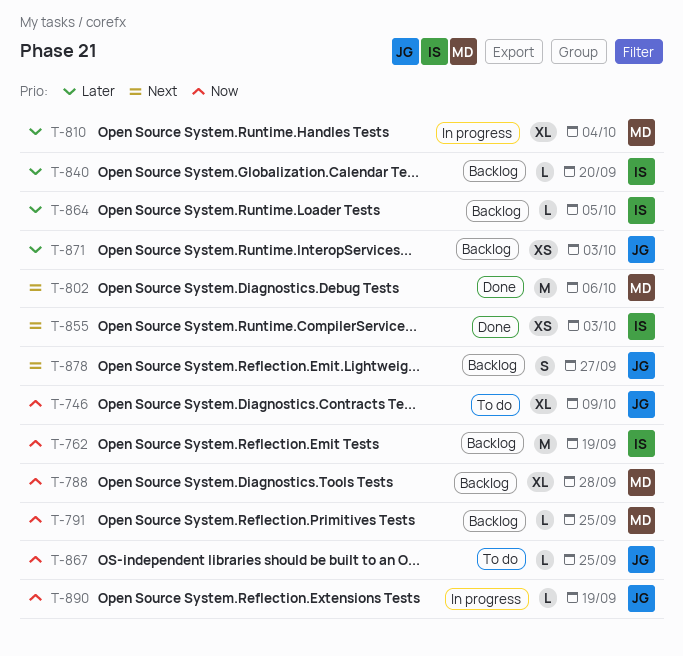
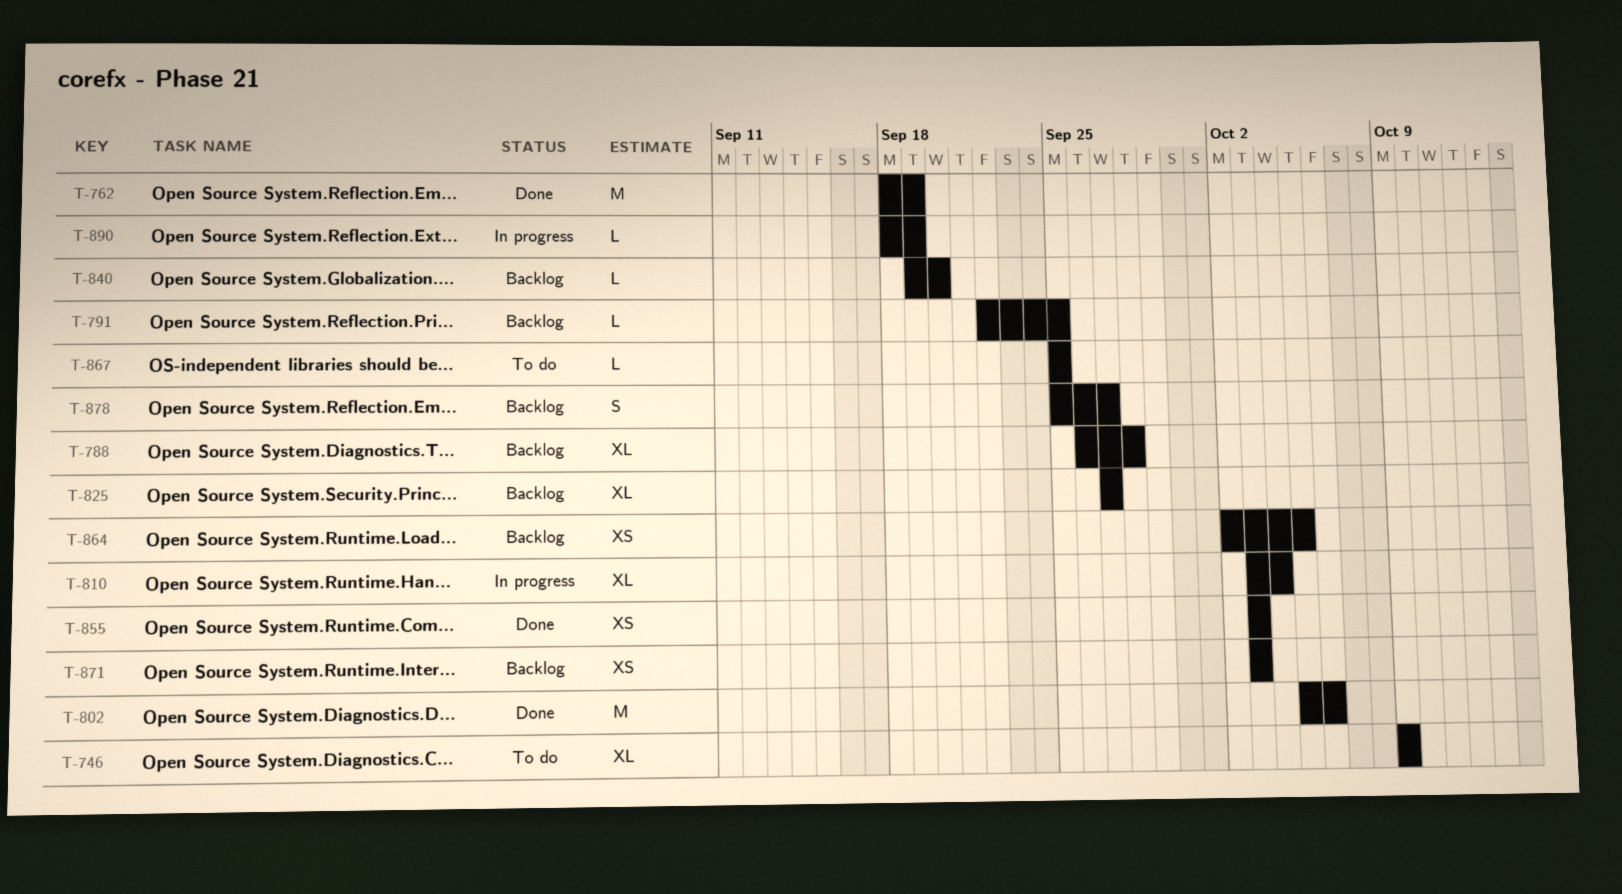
T-762, status: Backlog -> Done
T-825: none -> present
T-864, estimate: L -> XS

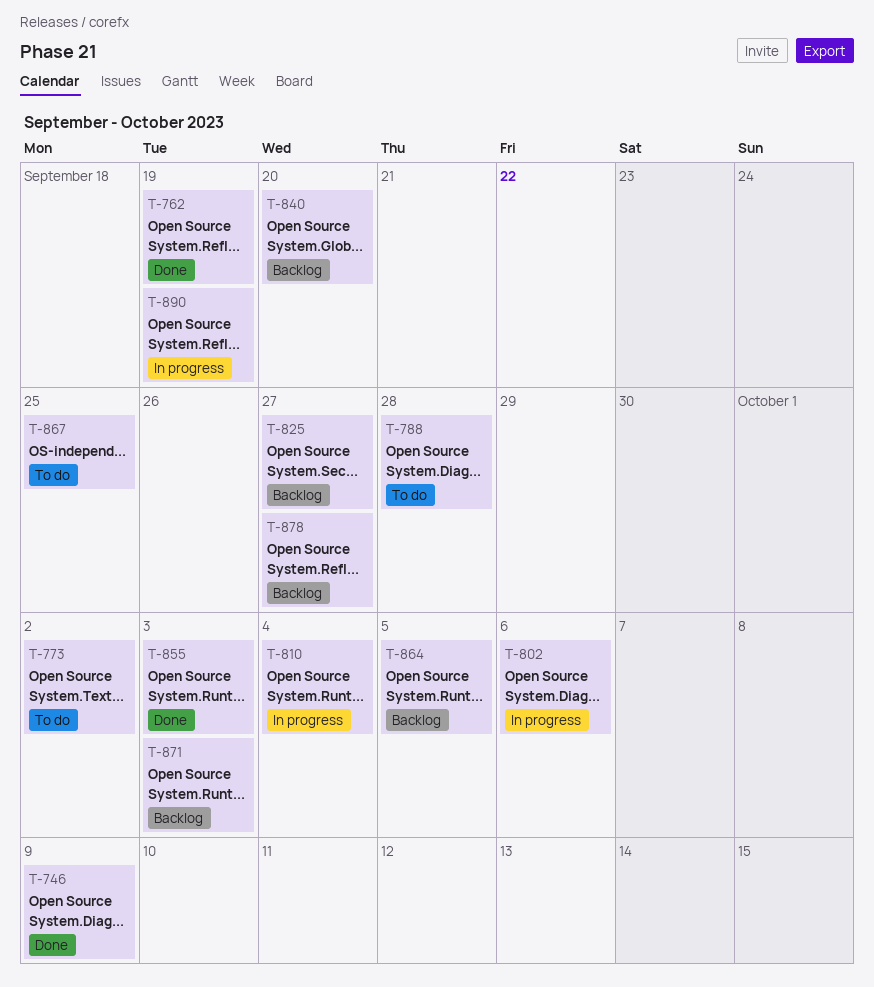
T-746, status: To do -> Done
T-773: none -> present
T-788, status: Backlog -> To do
T-791: present -> none
T-802, status: Done -> In progress

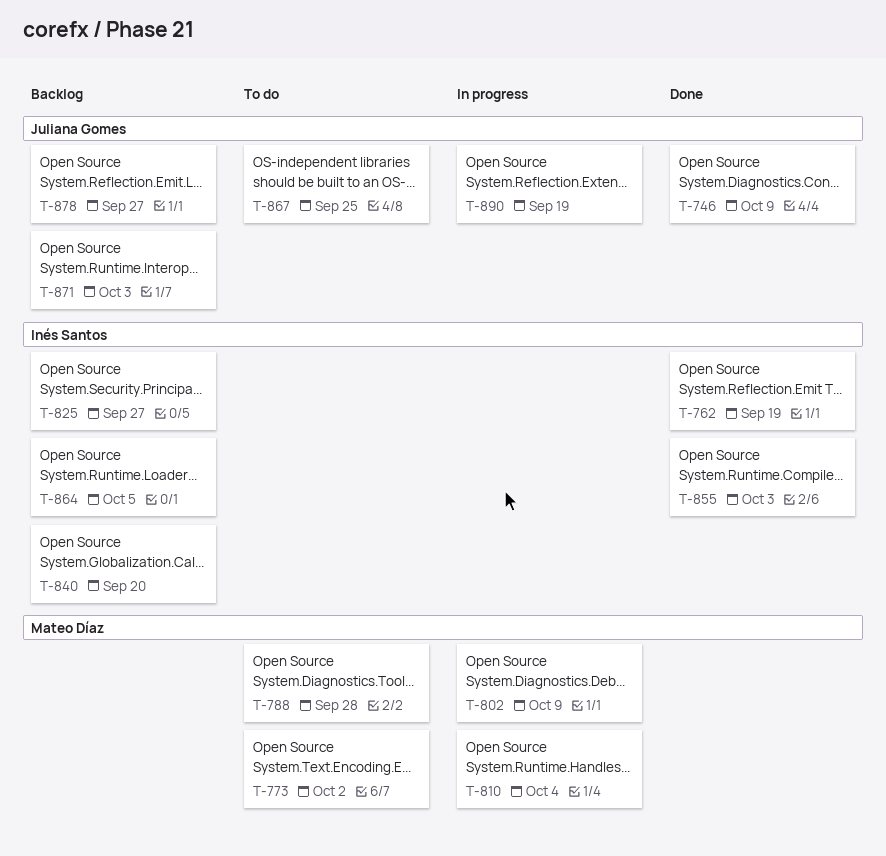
T-802, due: Oct 6 -> Oct 9

